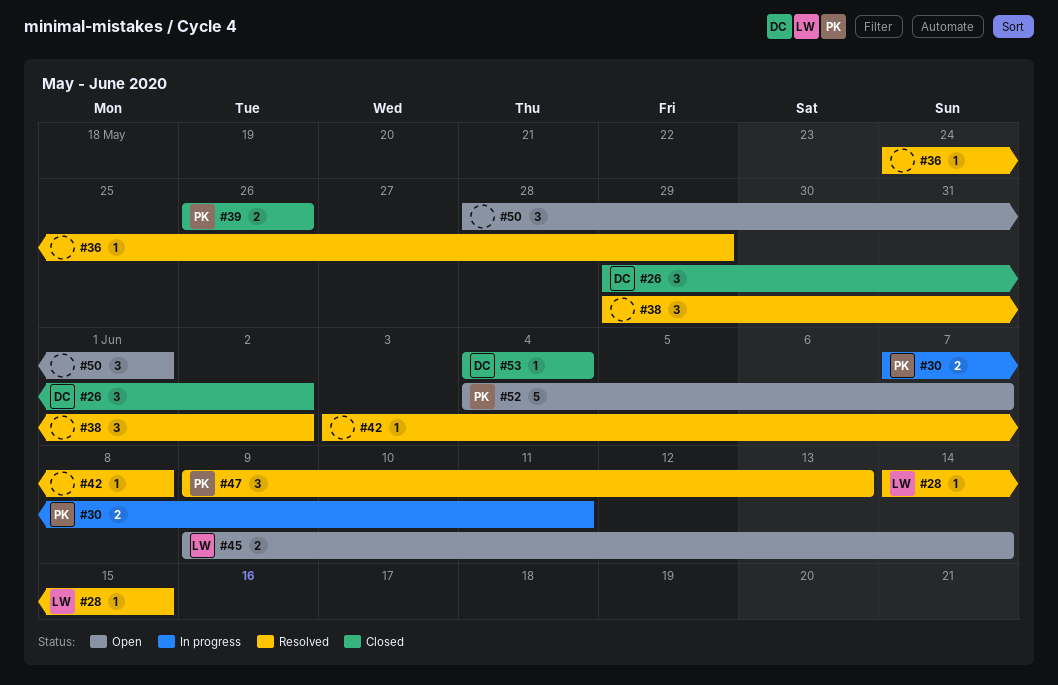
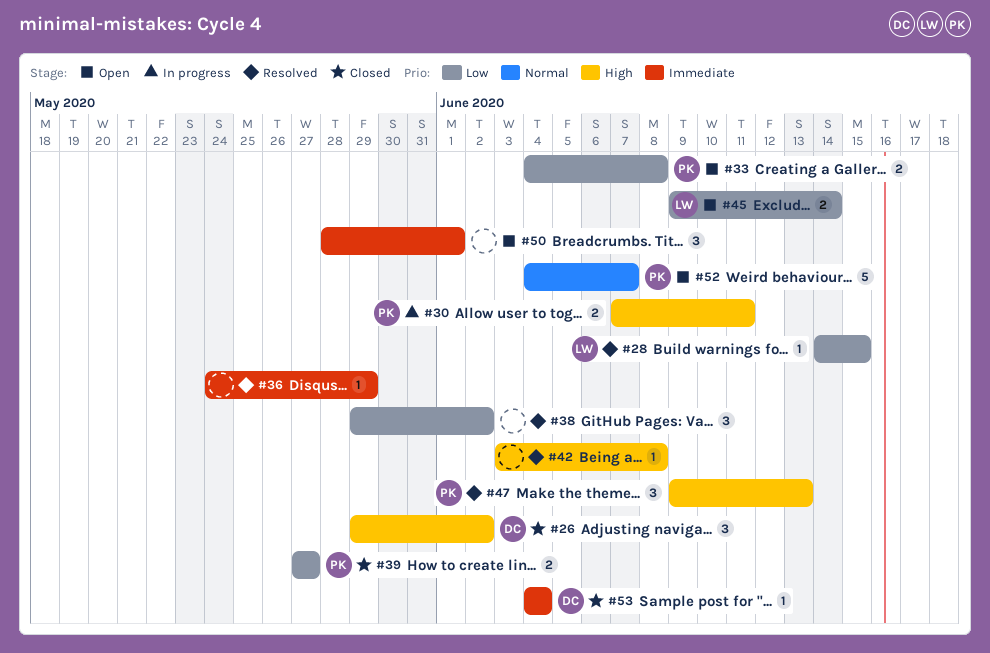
#33: none -> present
#39, start: May 26 -> May 27
#39, due: May 26 -> May 27

